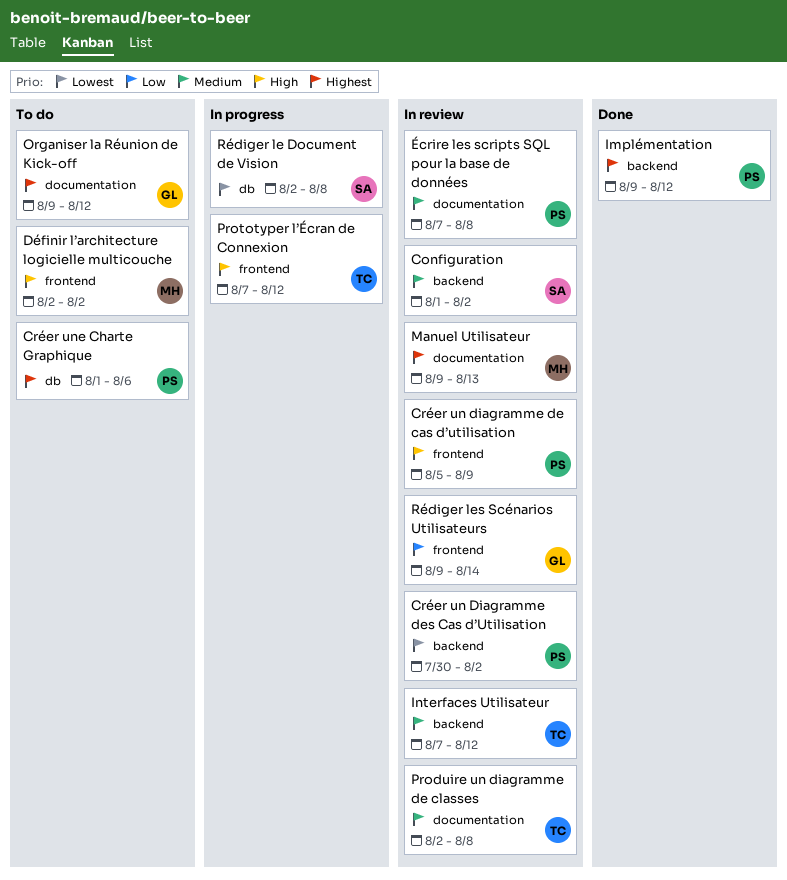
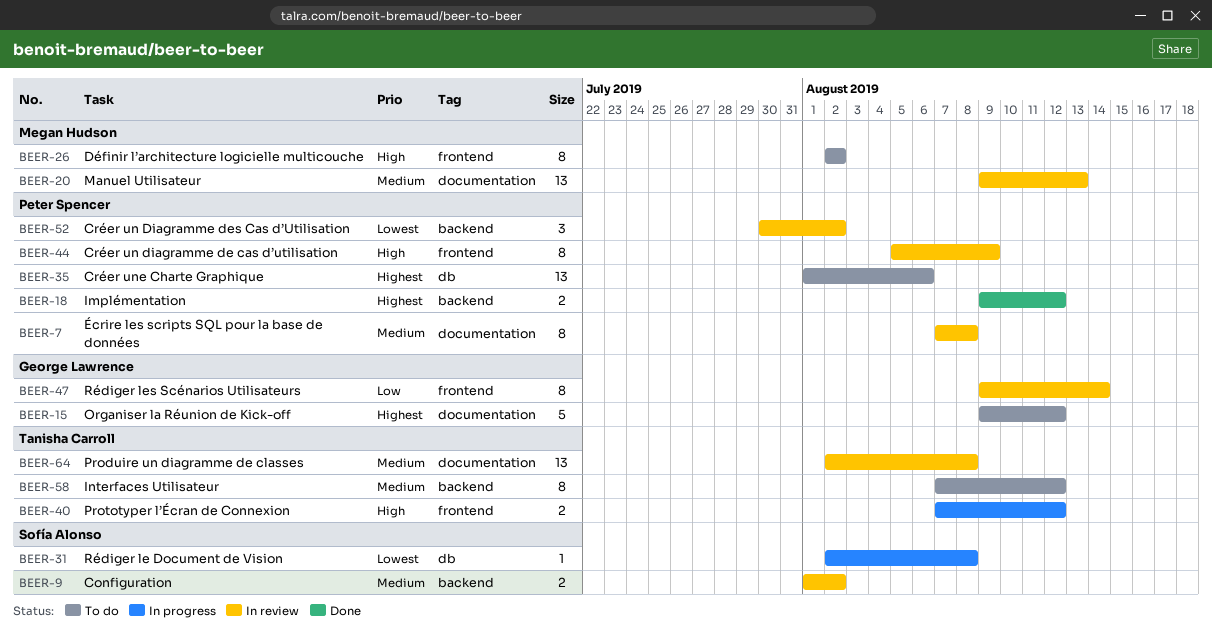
Interfaces Utilisateur, status: In review -> To do
Manuel Utilisateur, priority: Highest -> Medium

